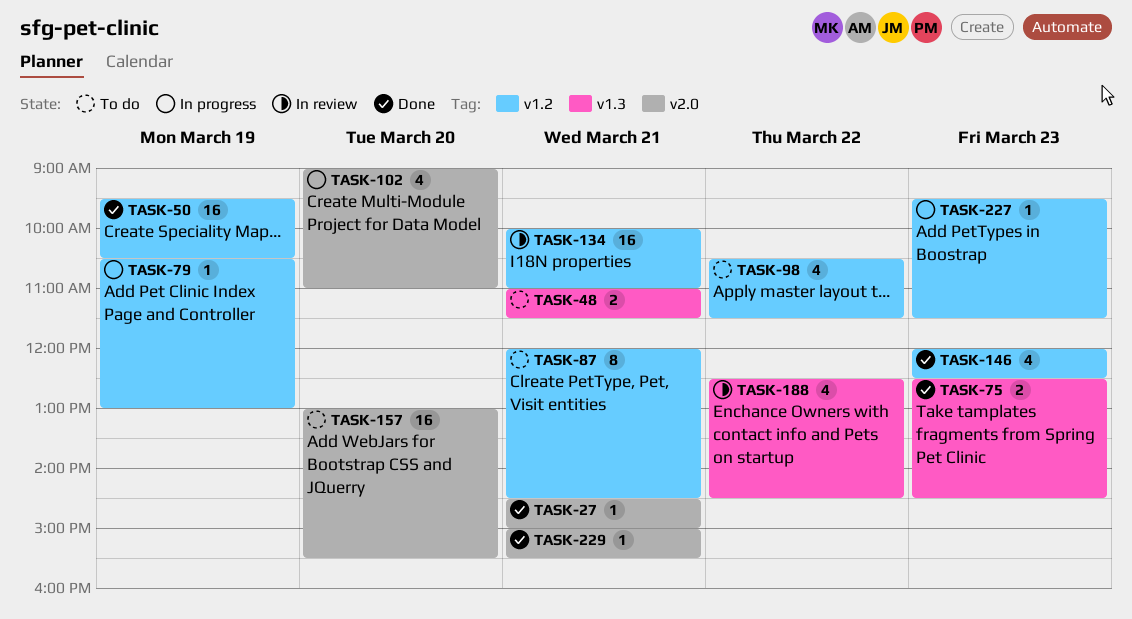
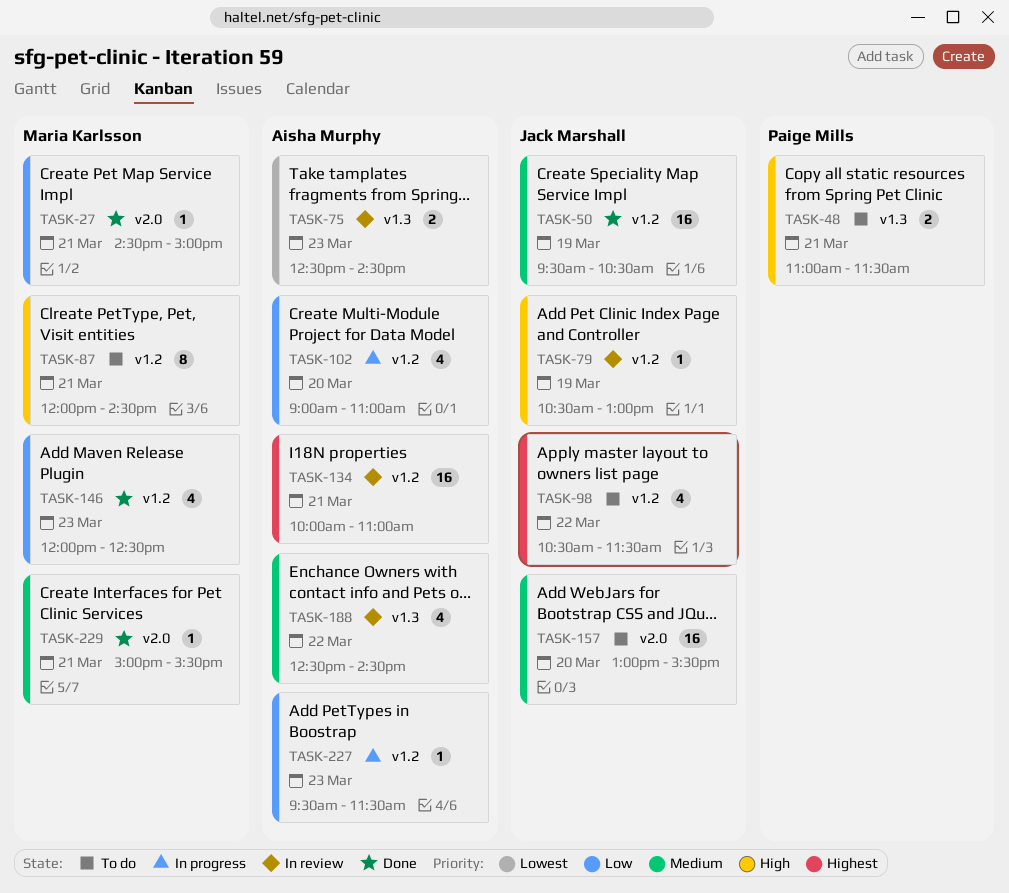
TASK-75, status: Done -> In review
TASK-79, status: In progress -> In review
TASK-102, label: v2.0 -> v1.2

